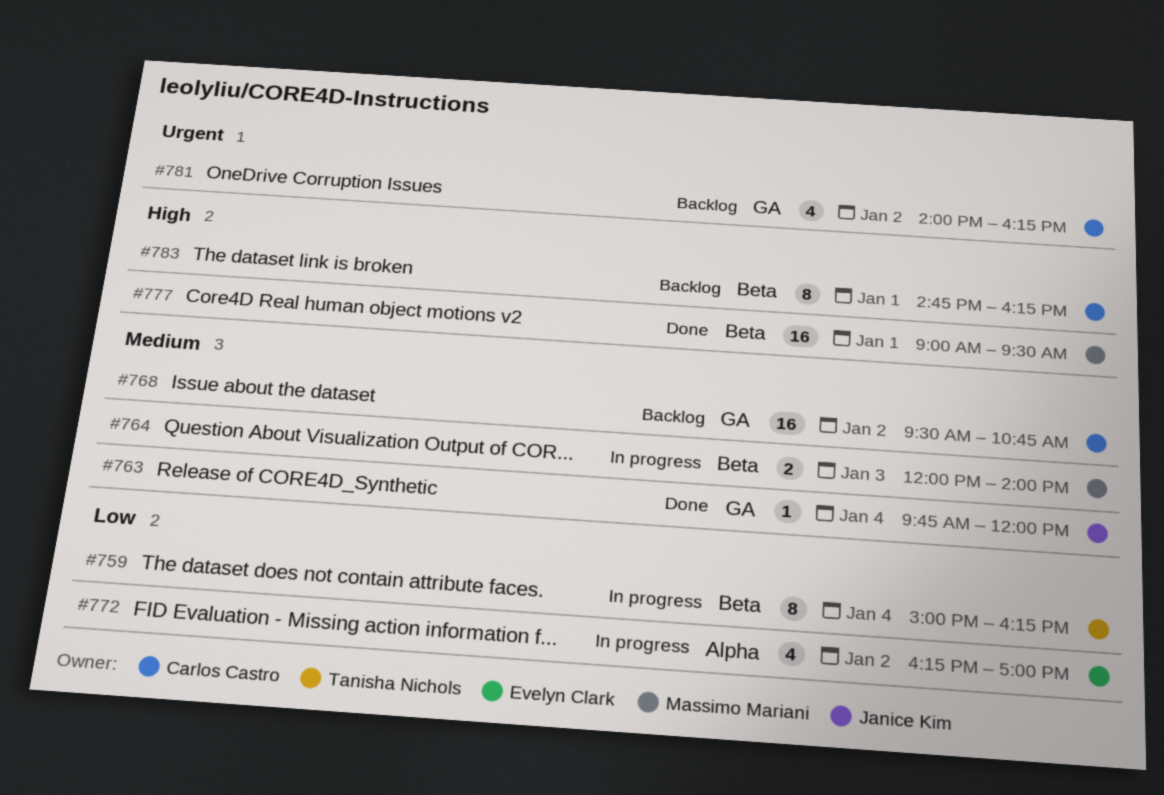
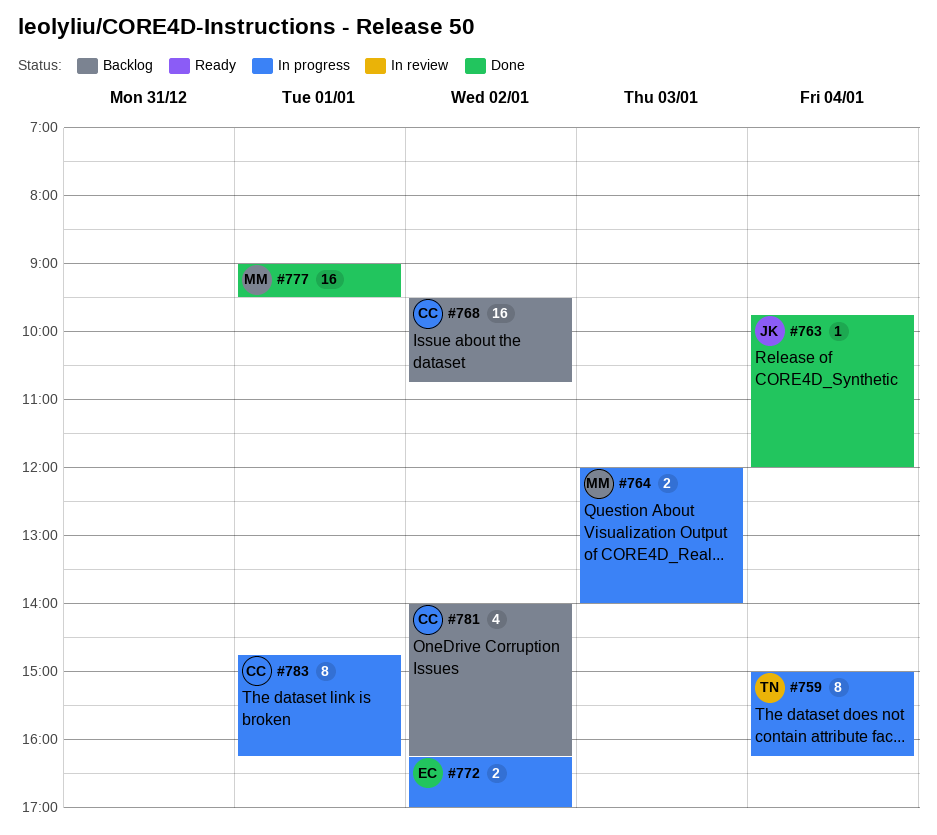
#772, estimate: 4 -> 2
#783, status: Backlog -> In progress

